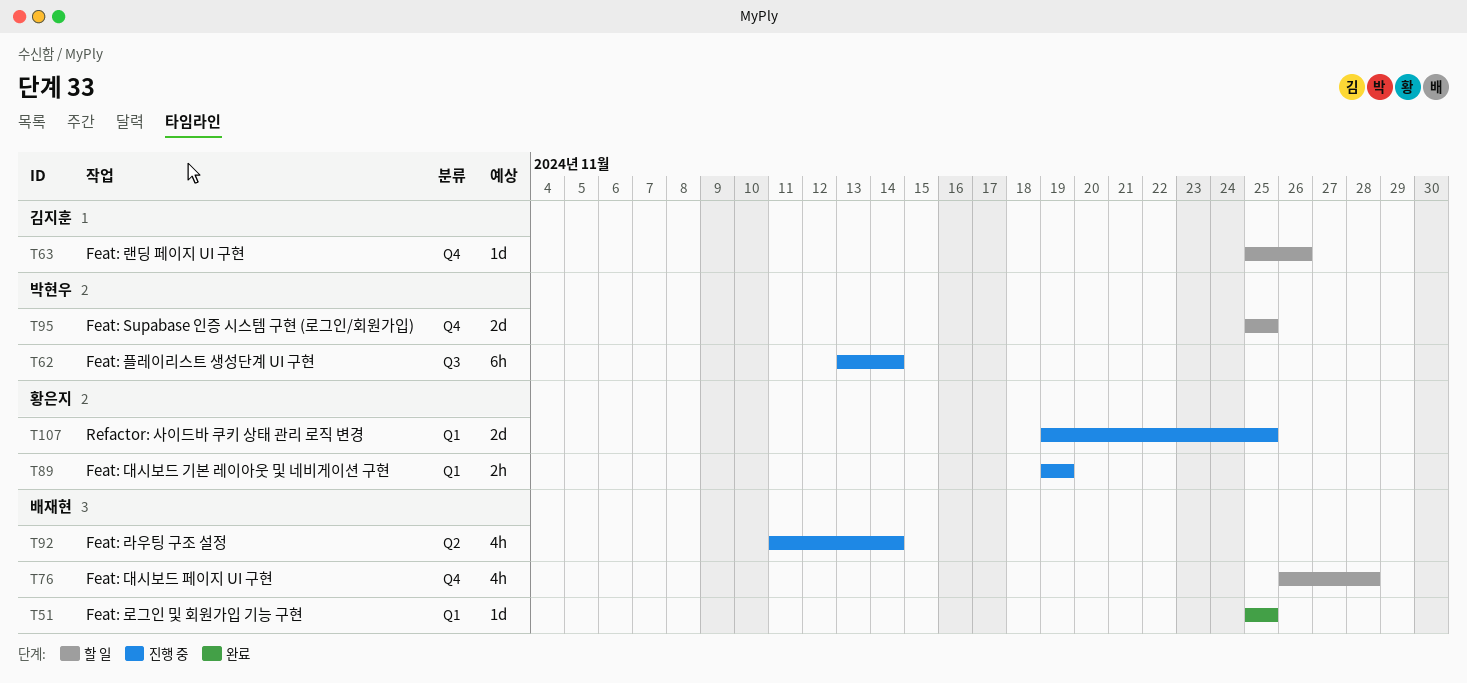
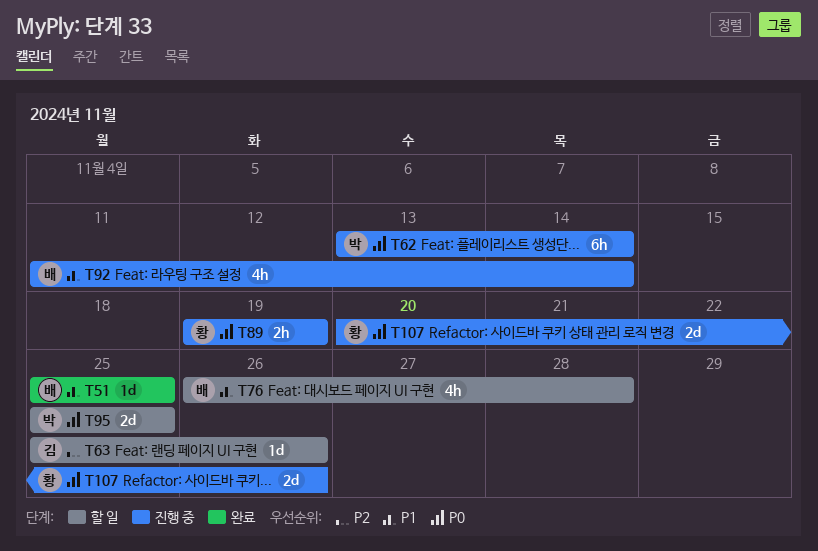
T107, start: Nov 19 -> Nov 20
T107, due: Nov 25 -> Nov 26

